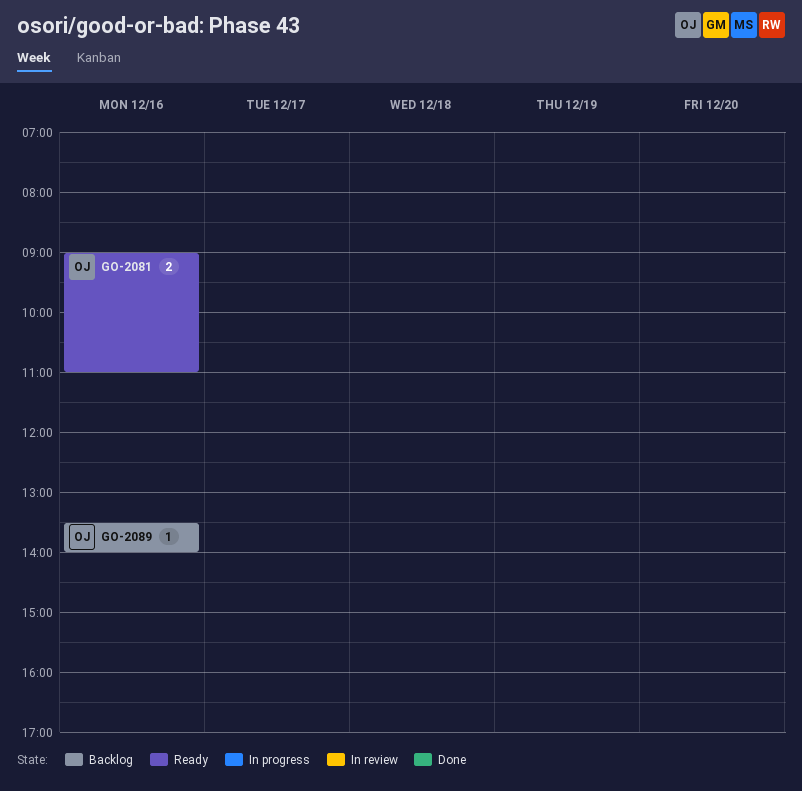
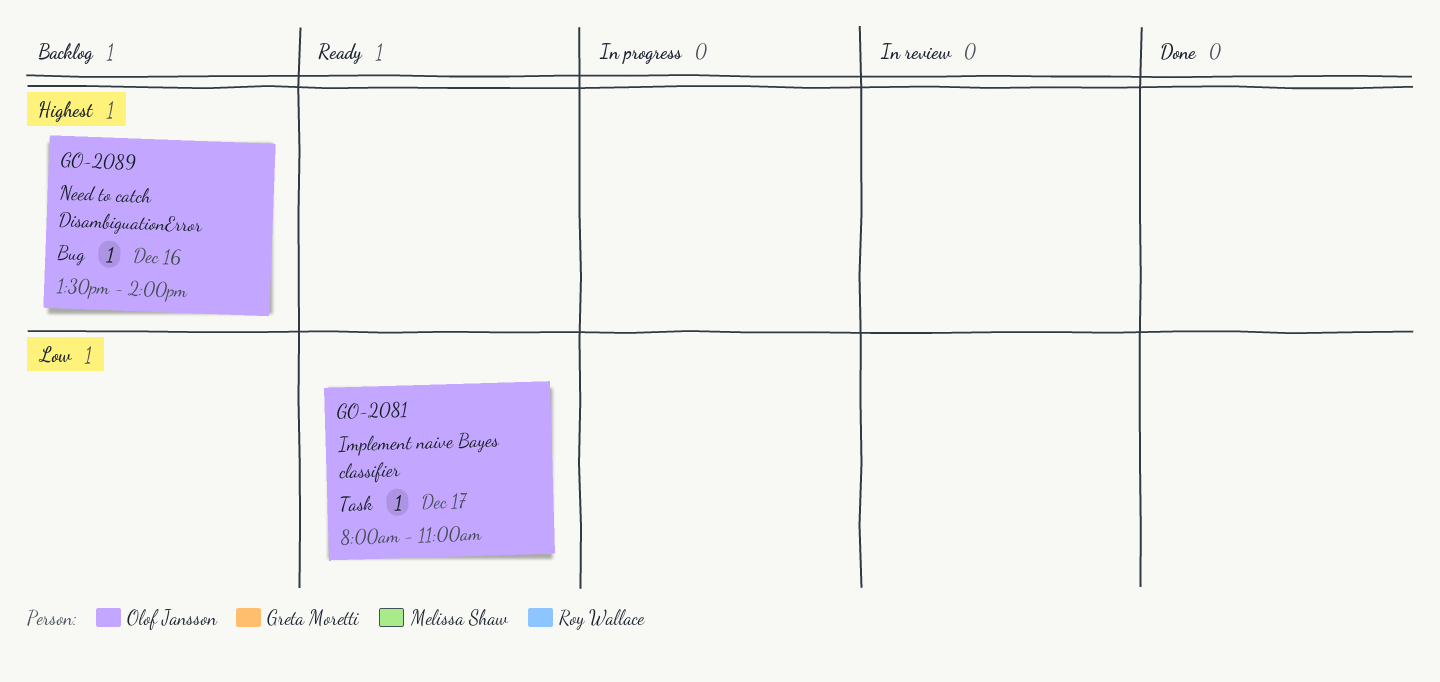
GO-2081, estimate: 2 -> 1
GO-2081, day: Dec 16 -> Dec 17
GO-2081, begins: 09:00 -> 08:00

